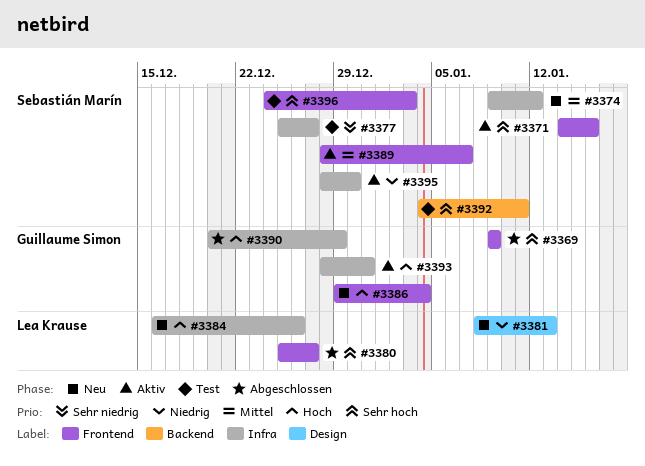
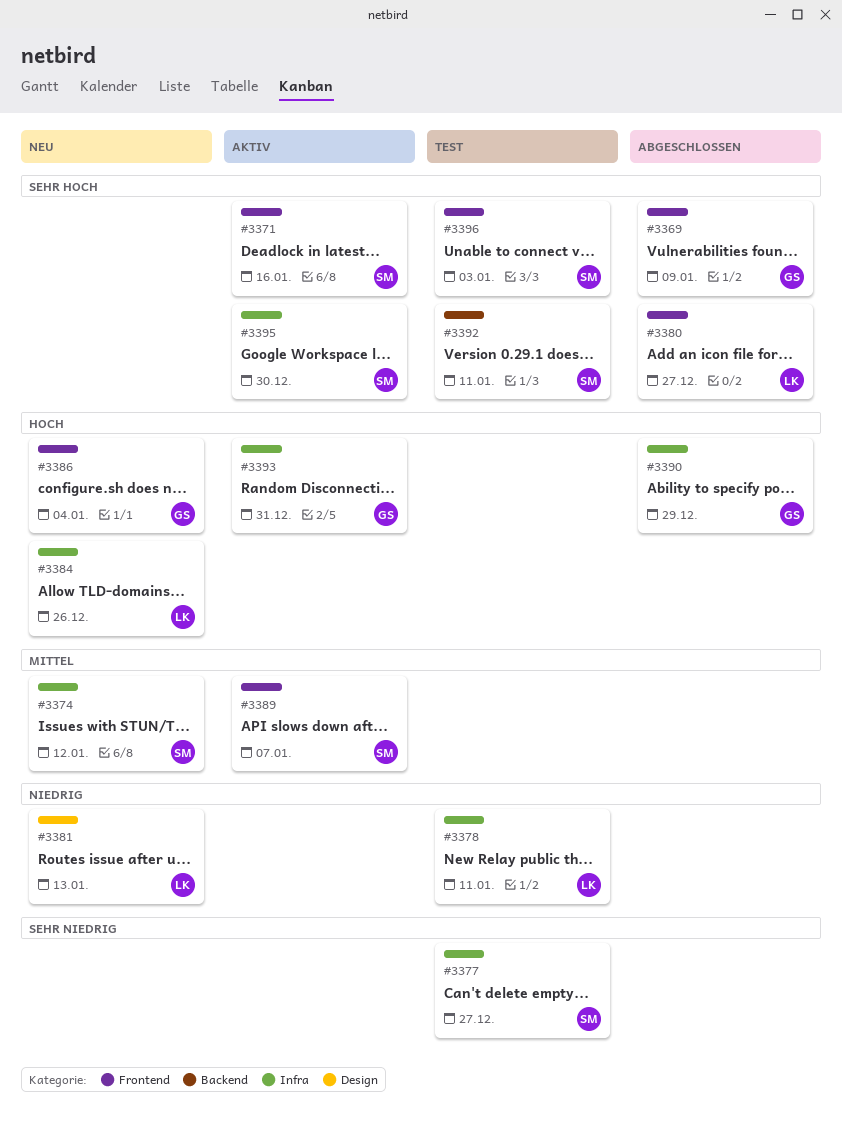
#3378: none -> present
#3395, priority: Niedrig -> Sehr hoch

